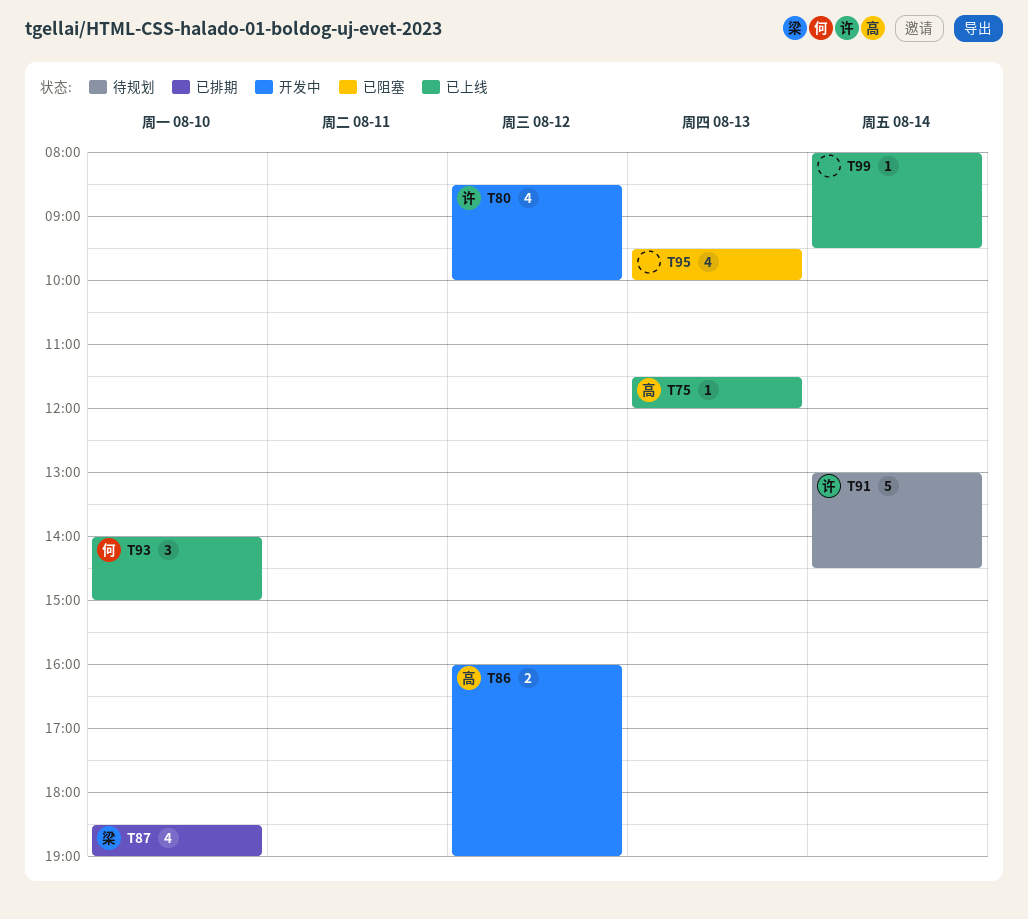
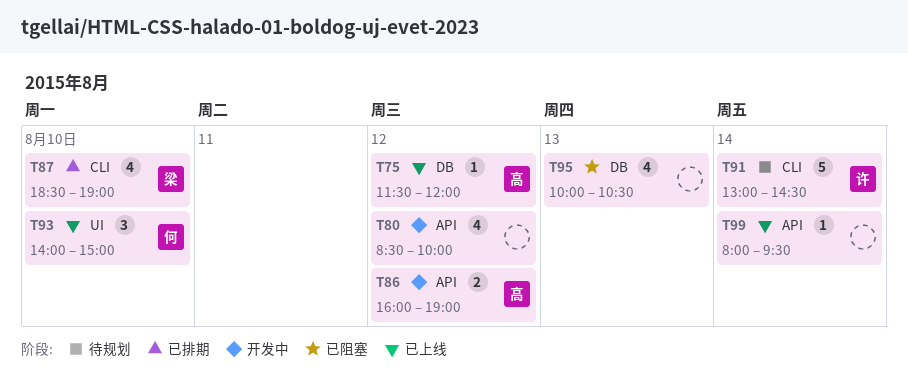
T75, day: Aug 13 -> Aug 12
T80, owner: 许 -> none
T95, begins: 09:30 -> 10:00
T95, ends: 10:00 -> 10:30

